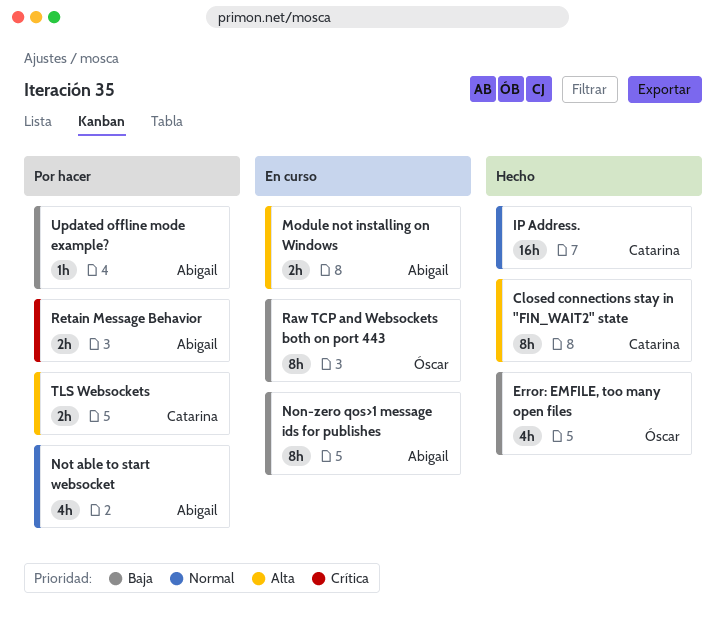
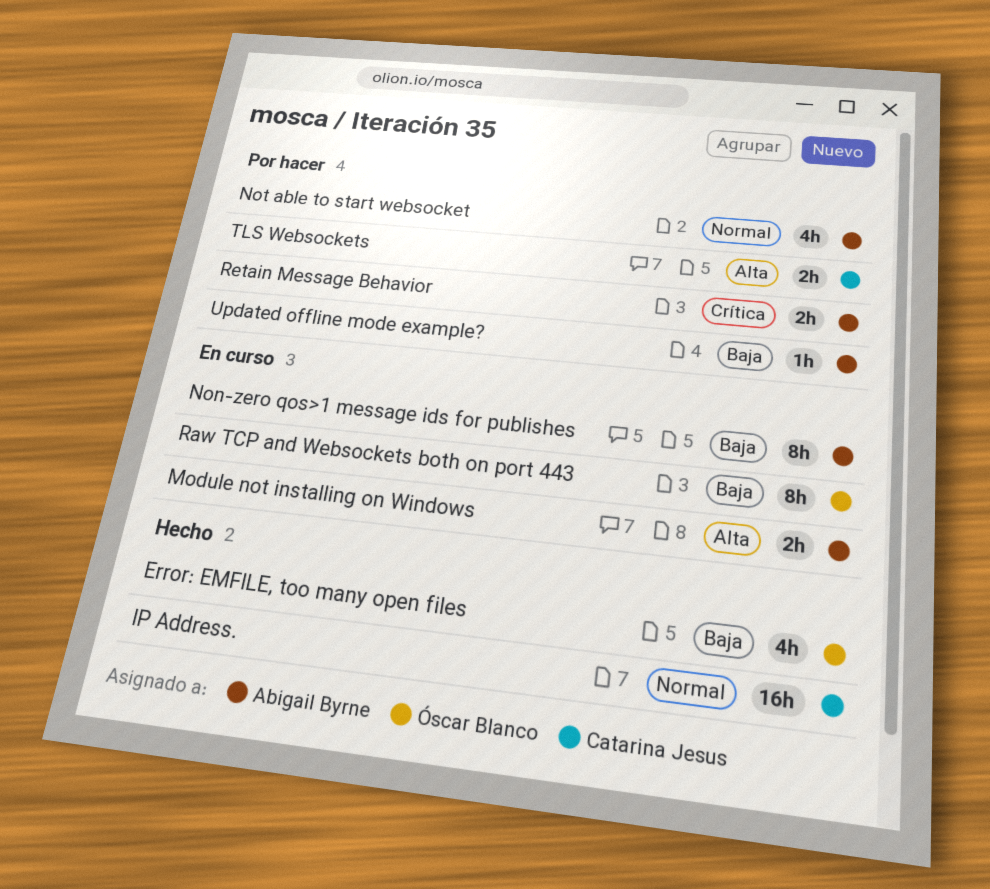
Closed connections stay in "FIN_WAIT2" state: present -> none

